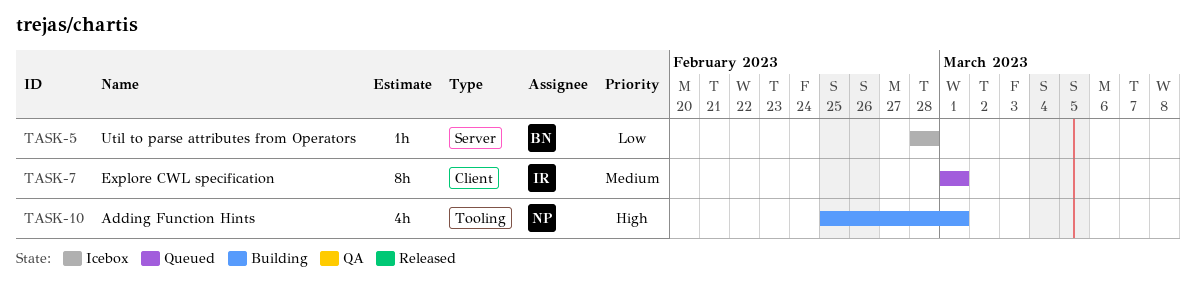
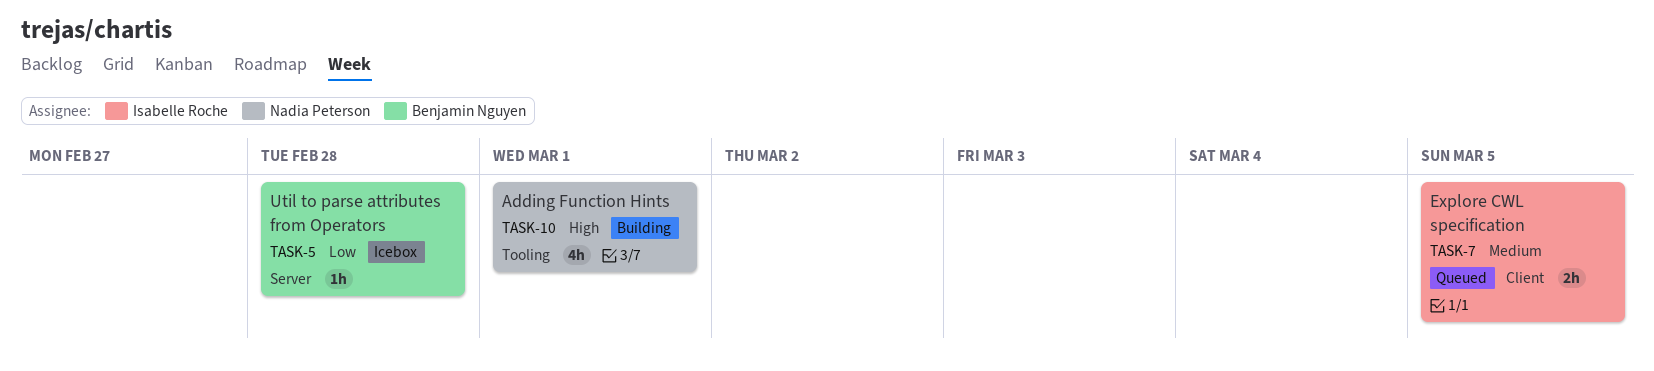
TASK-7, estimate: 8h -> 2h
TASK-7, due: Mar 1 -> Mar 5

